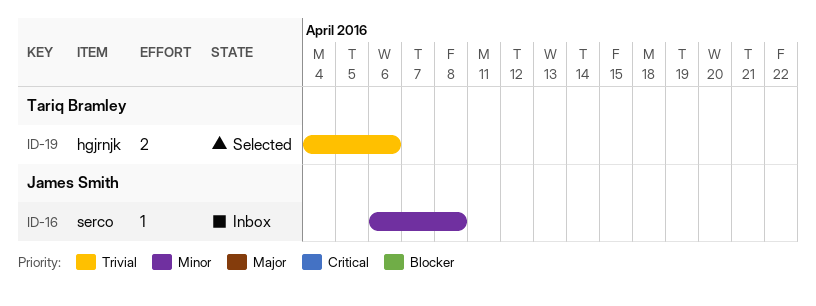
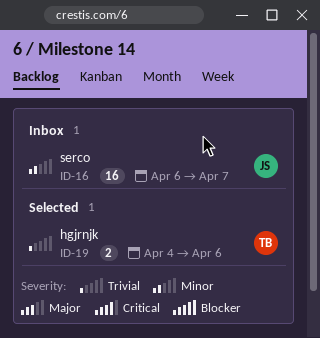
ID-16, estimate: 1 -> 16
ID-16, due: Apr 8 -> Apr 7

